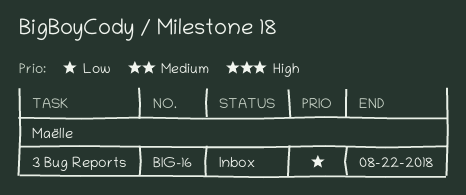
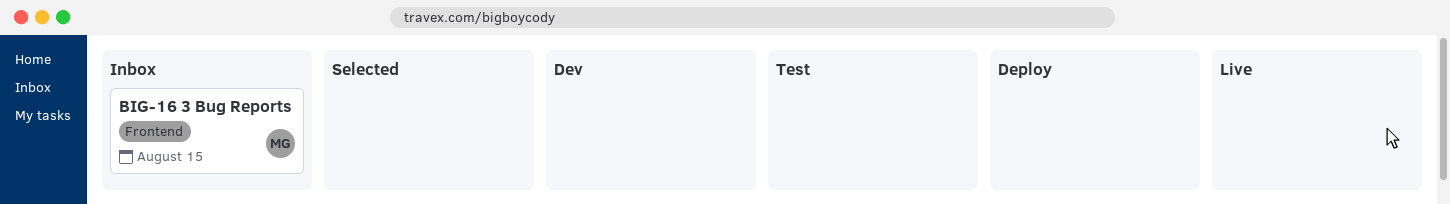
BIG-16, due: Aug 22 -> Aug 15

